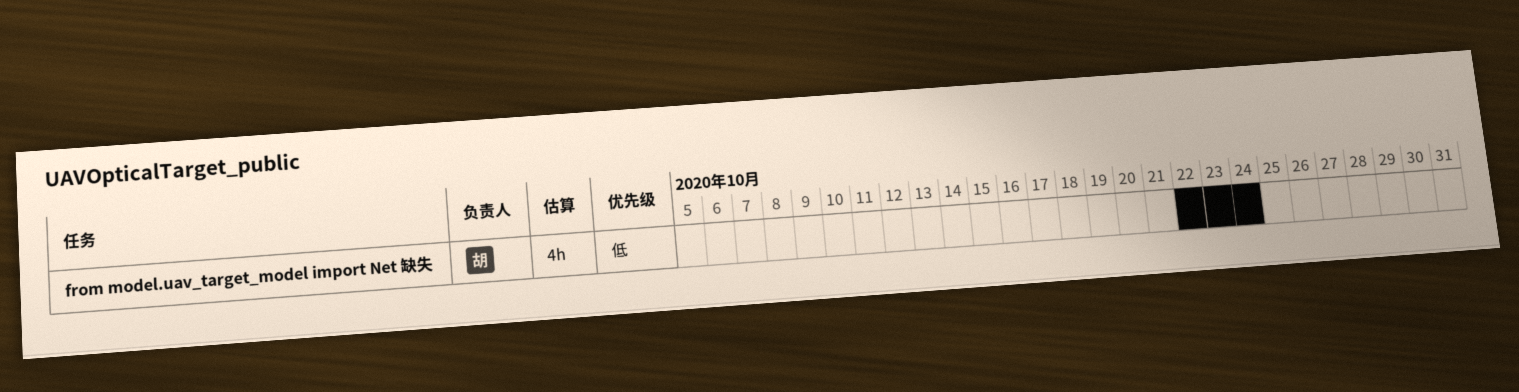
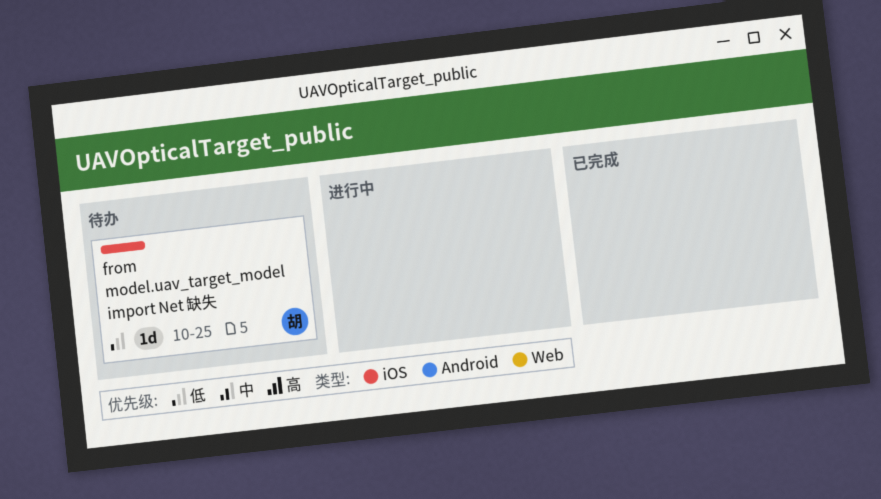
from model.uav_target_model import Net 缺失, estimate: 4h -> 1d
from model.uav_target_model import Net 缺失, due: Oct 24 -> Oct 25

